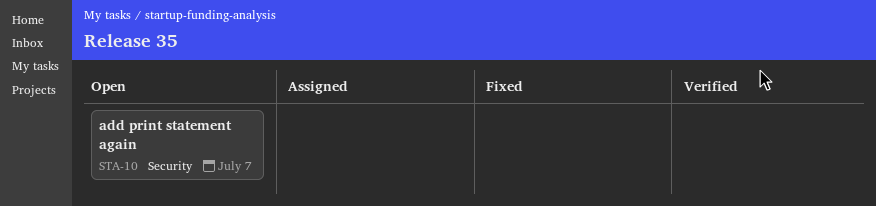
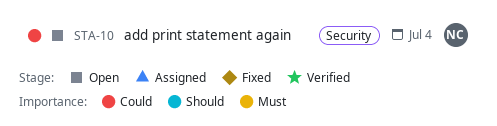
STA-10, due: Jul 7 -> Jul 4

